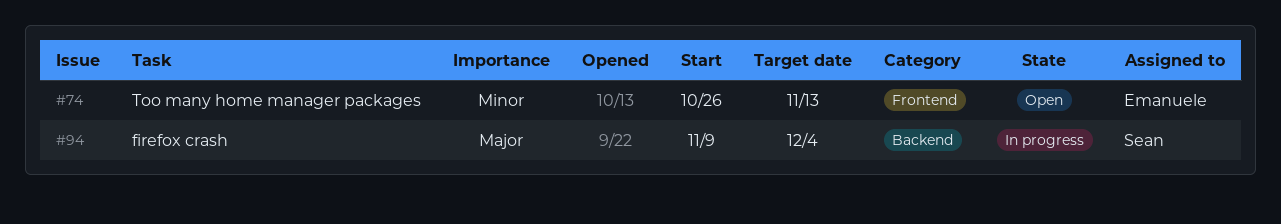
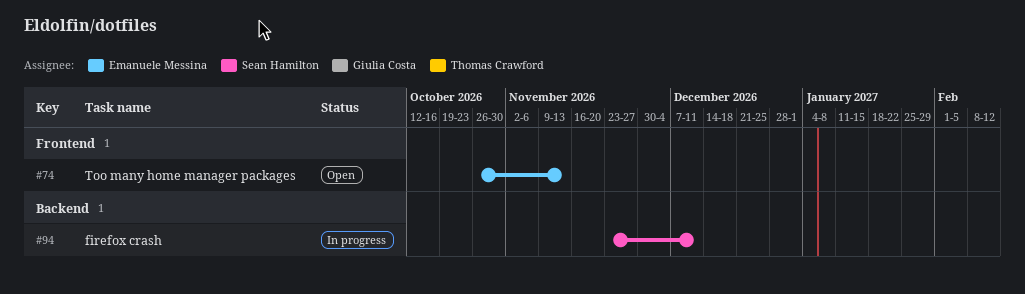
#94, start: Nov 9 -> Nov 23
#94, due: Dec 4 -> Dec 11

